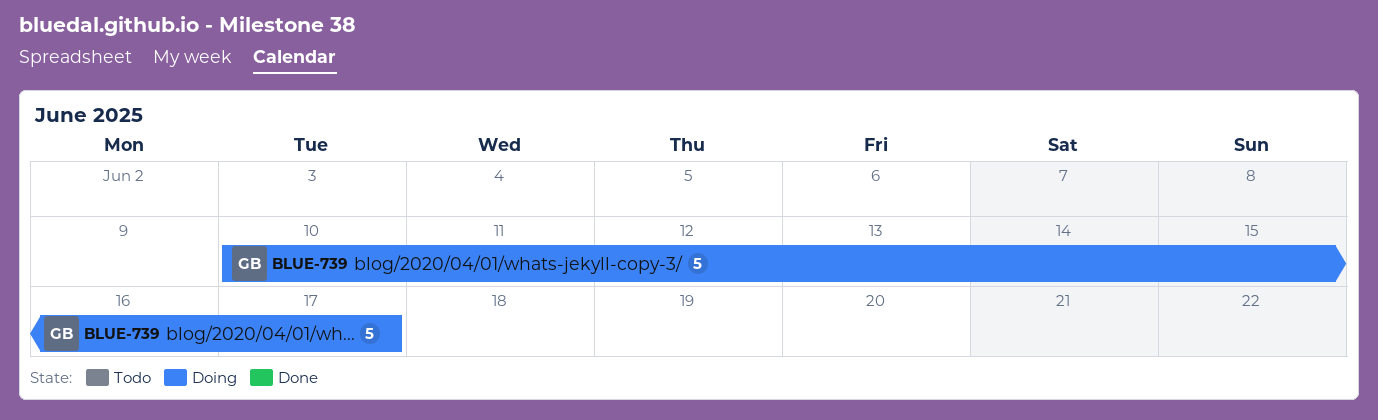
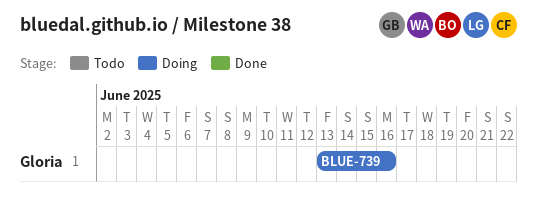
BLUE-739, start: Jun 10 -> Jun 13
BLUE-739, due: Jun 17 -> Jun 16

